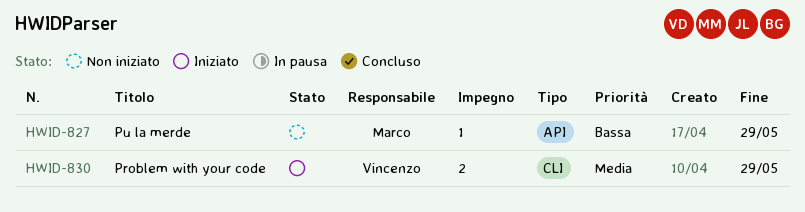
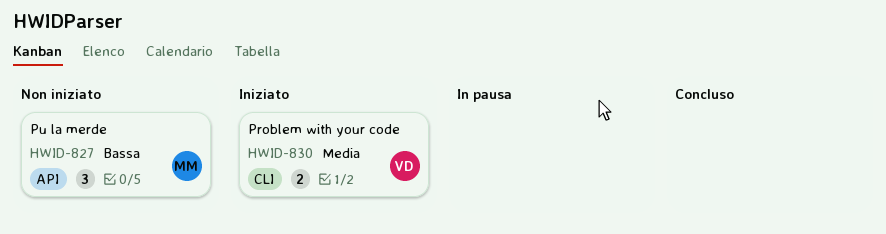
HWID-827, estimate: 1 -> 3

